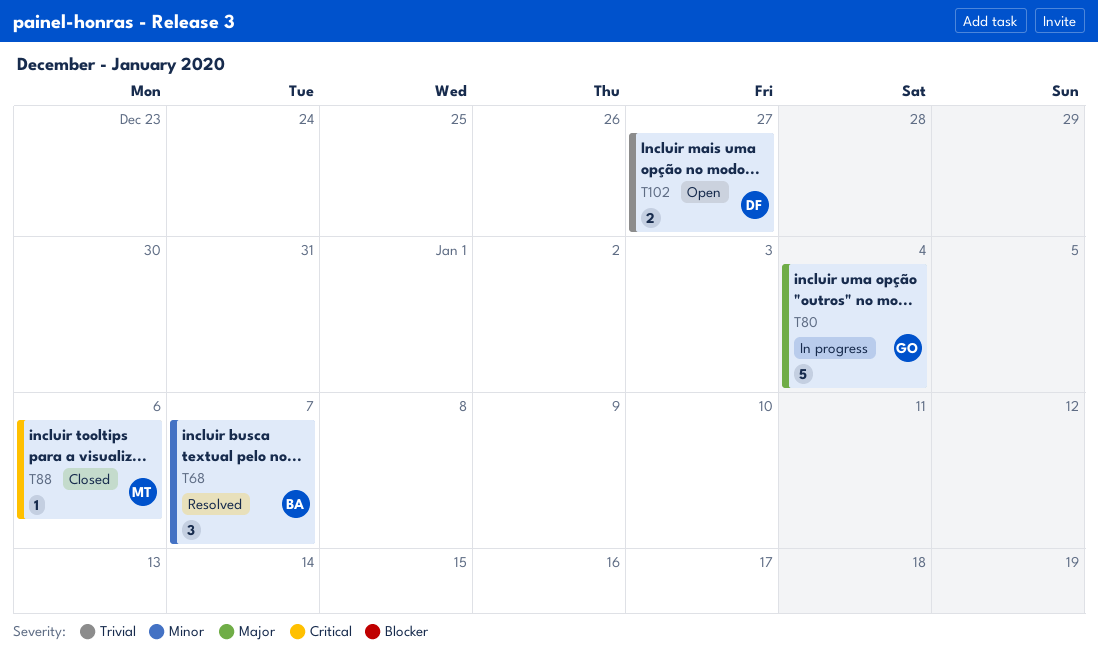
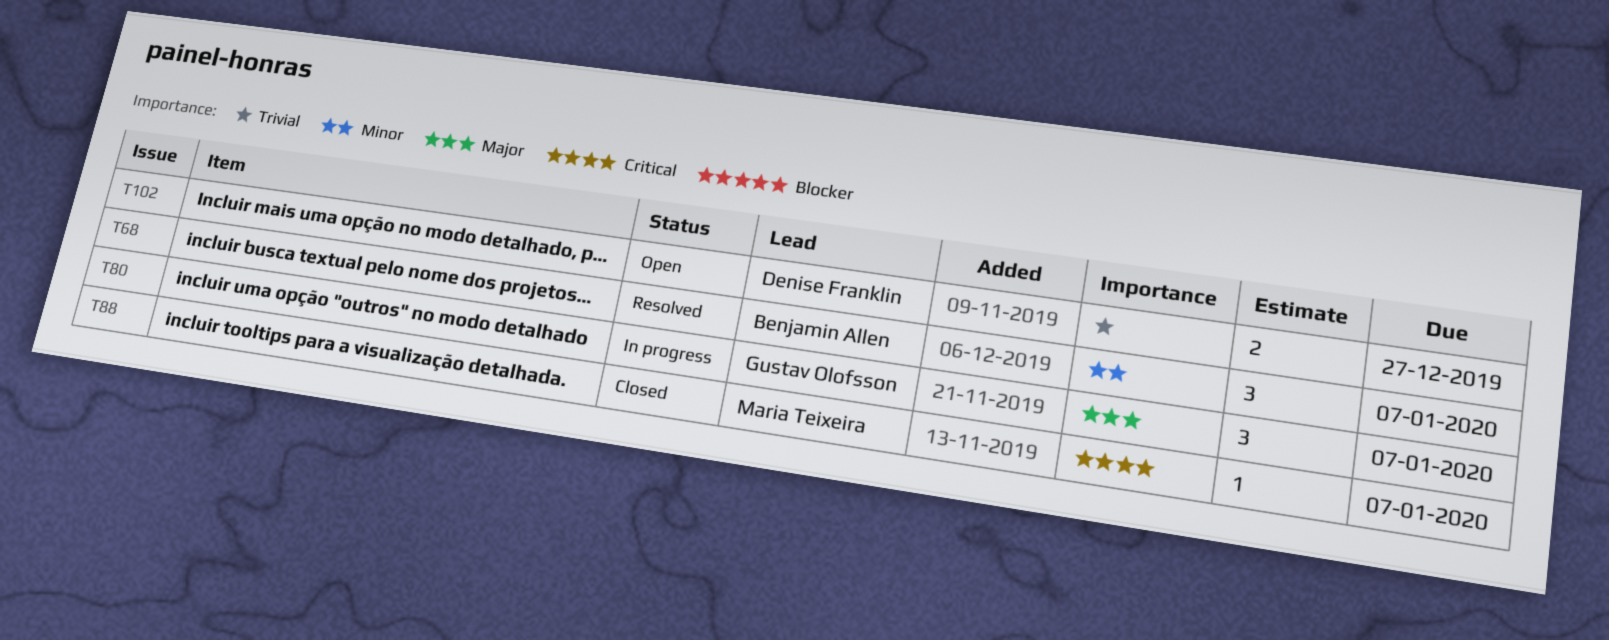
T80, estimate: 5 -> 3
T80, due: Jan 4 -> Jan 7
T88, due: Jan 6 -> Jan 7

